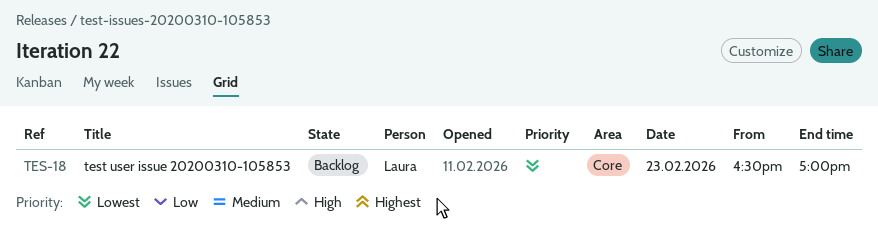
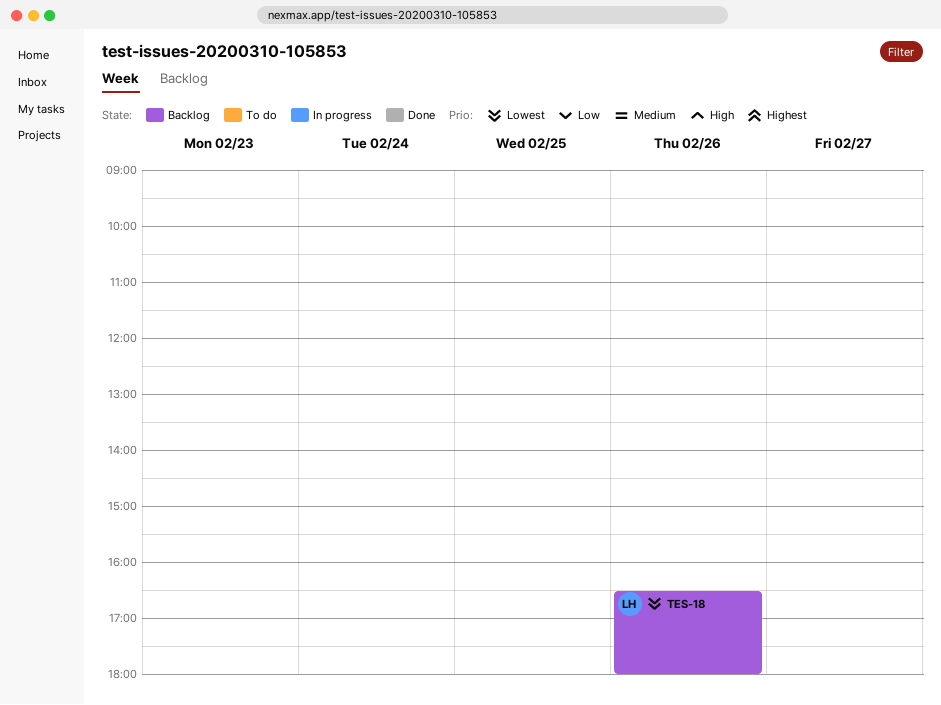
TES-18, day: Feb 23 -> Feb 26
TES-18, ends: 17:00 -> 18:00

